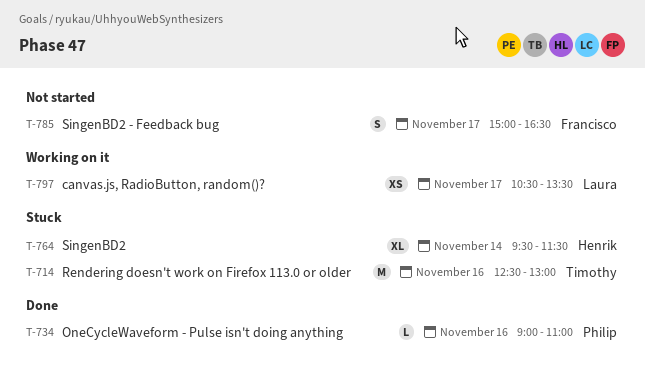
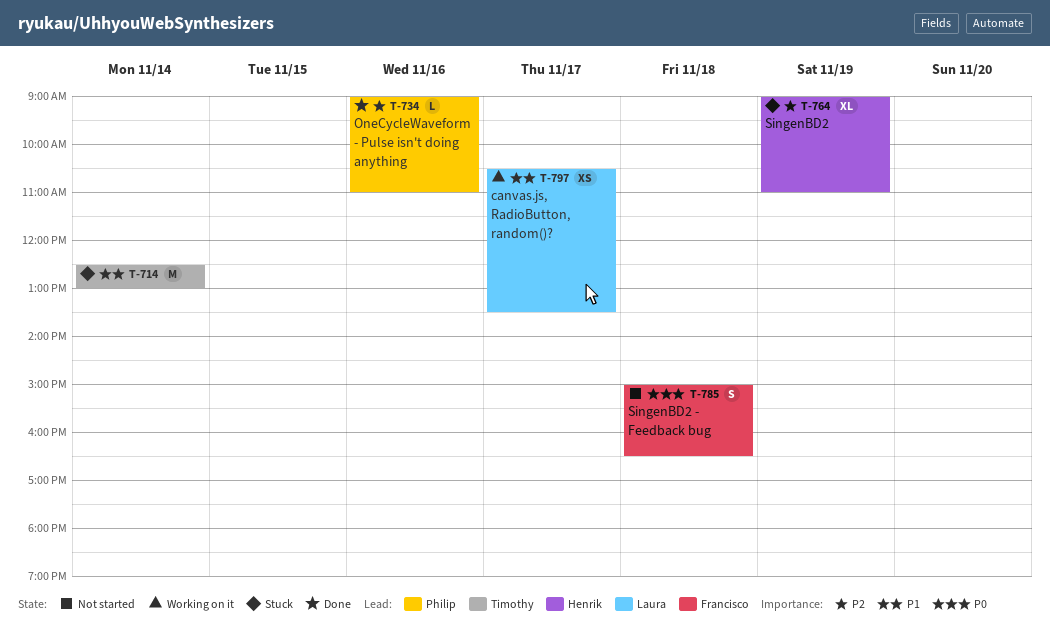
T-714, day: Nov 16 -> Nov 14
T-764, day: Nov 14 -> Nov 19
T-764, begins: 09:30 -> 09:00
T-764, ends: 11:30 -> 11:00
T-785, day: Nov 17 -> Nov 18

